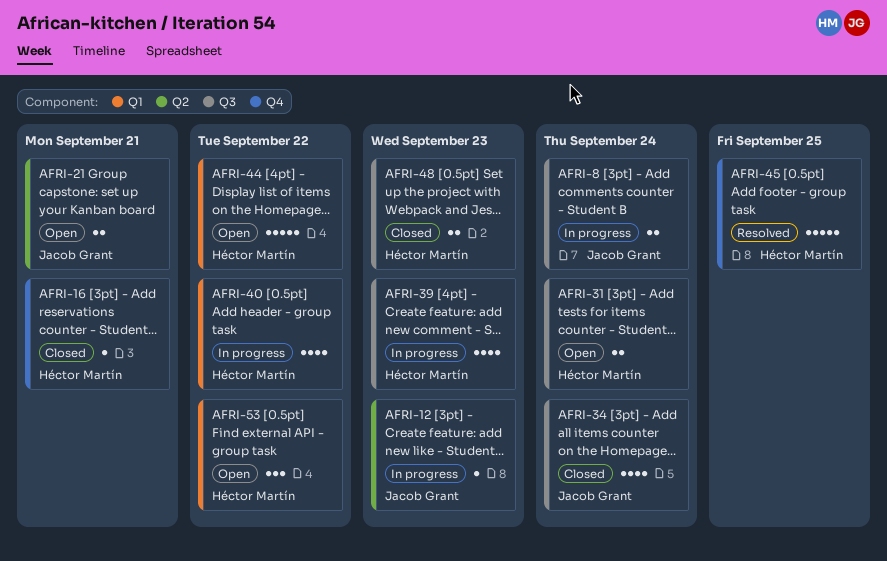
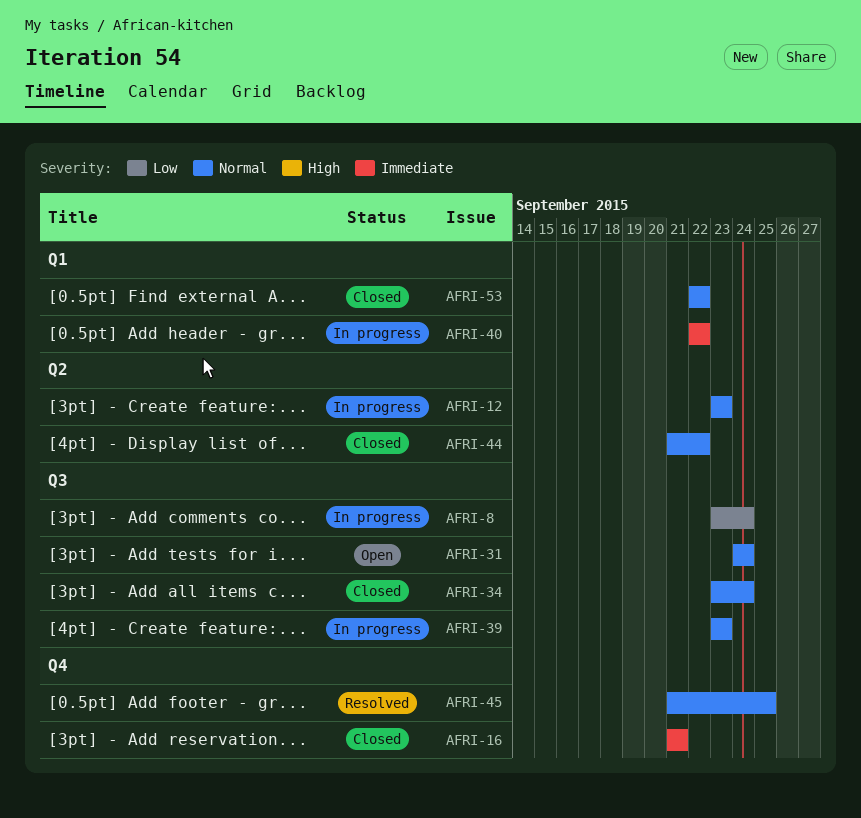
AFRI-21: present -> none
AFRI-44, status: Open -> Closed
AFRI-44, label: Q1 -> Q2
AFRI-48: present -> none
AFRI-53, status: Open -> Closed

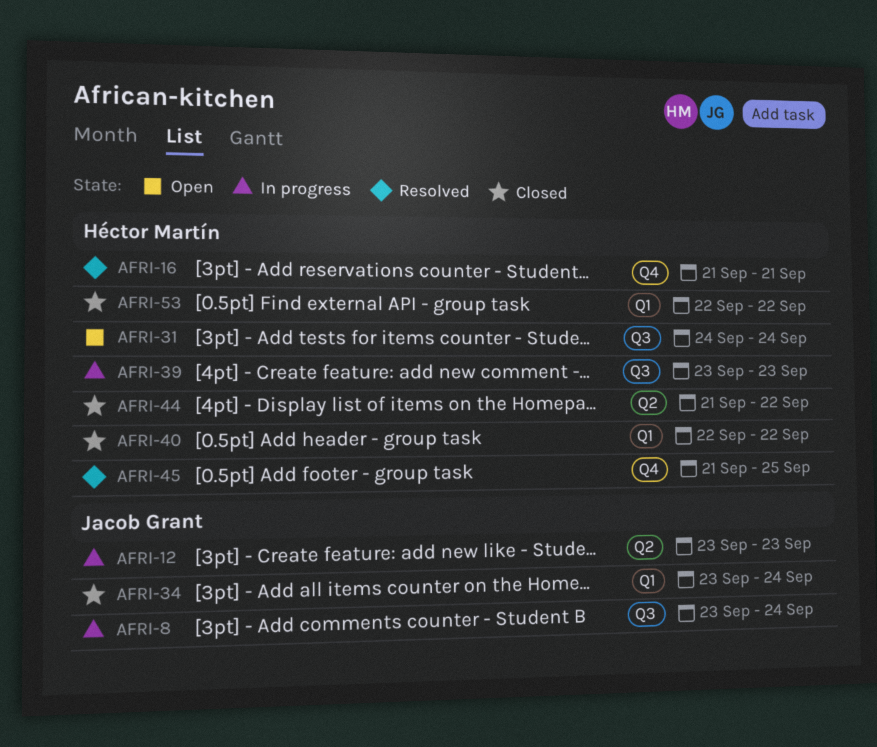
AFRI-16, status: Closed -> Resolved
AFRI-34, label: Q3 -> Q1
AFRI-40, status: In progress -> Closed

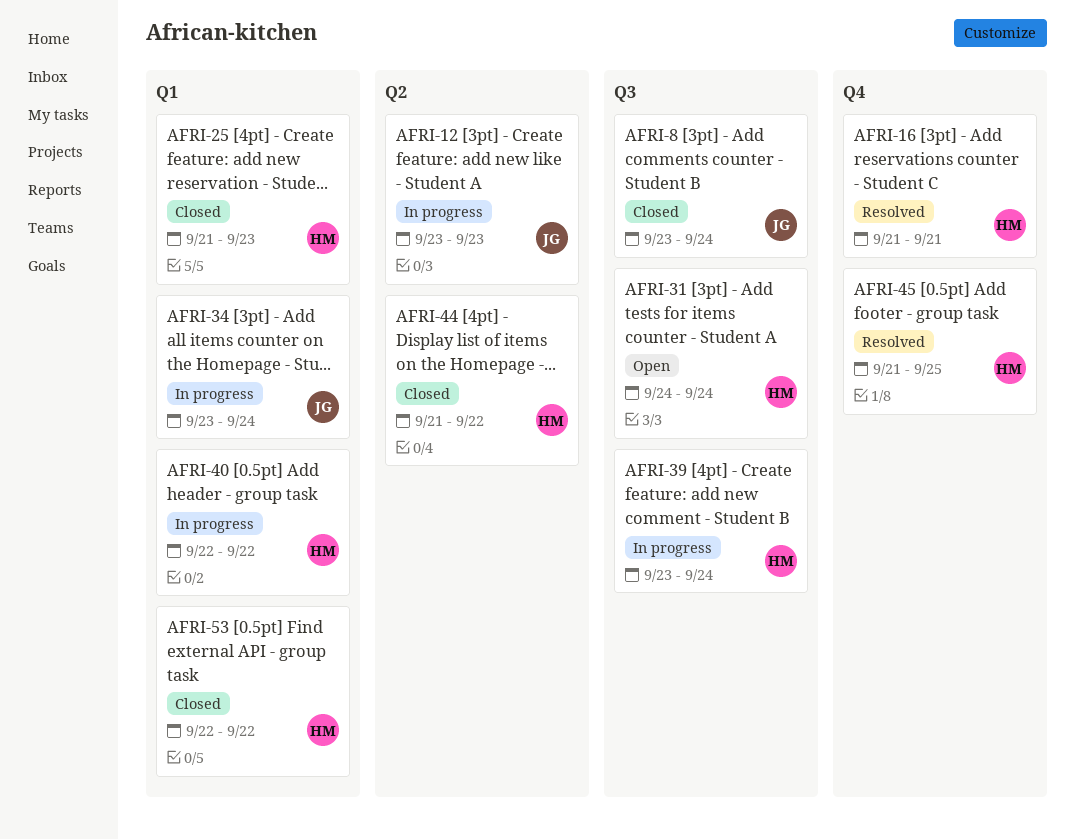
AFRI-8, status: In progress -> Closed
AFRI-25: none -> present
AFRI-34, status: Closed -> In progress
AFRI-39, due: Sep 23 -> Sep 24
AFRI-40, status: Closed -> In progress

